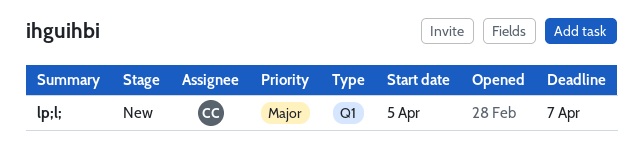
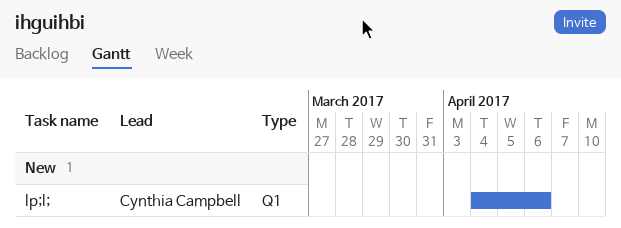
lp;l;, start: Apr 5 -> Apr 4
lp;l;, due: Apr 7 -> Apr 6

